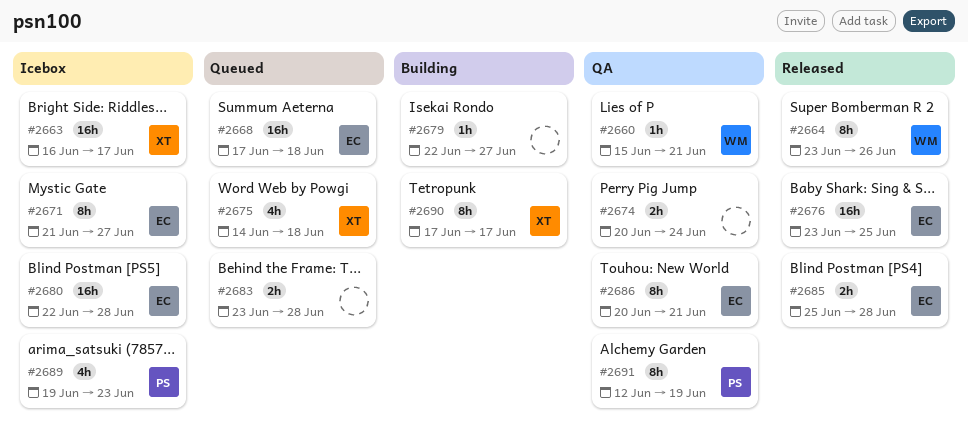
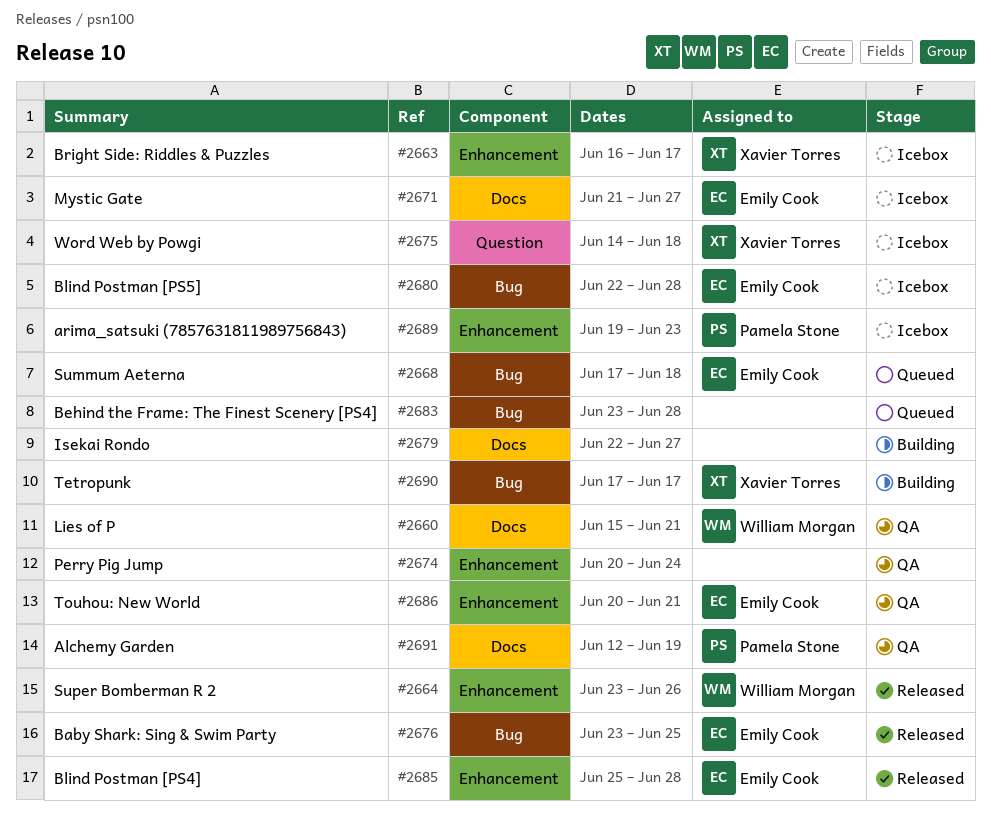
#2675, status: Queued -> Icebox

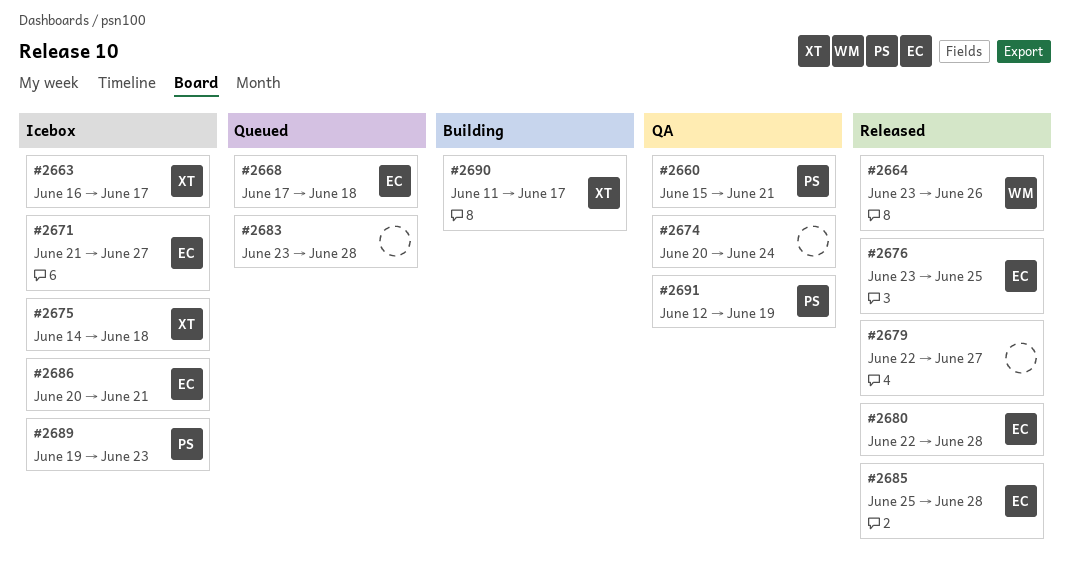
#2660, owner: William Morgan -> Pamela Stone
#2679, status: Building -> Released
#2680, status: Icebox -> Released
#2686, status: QA -> Icebox
#2690, start: Jun 17 -> Jun 11

